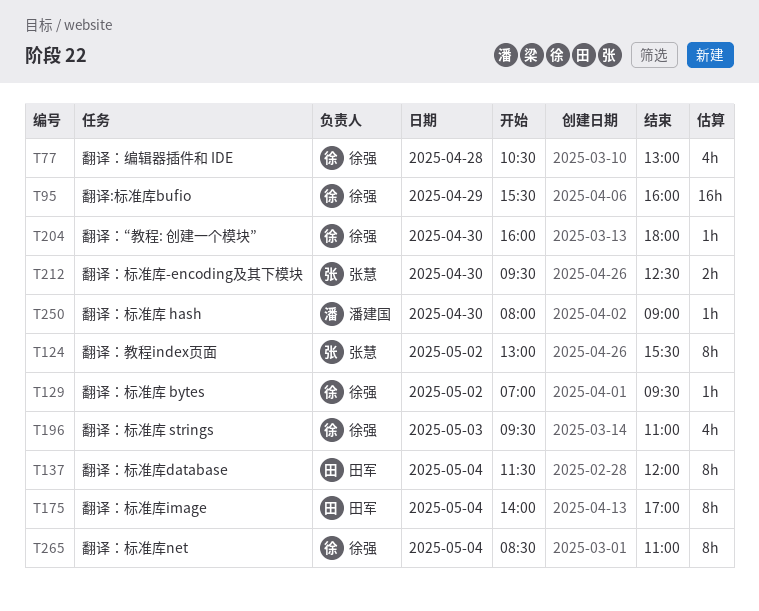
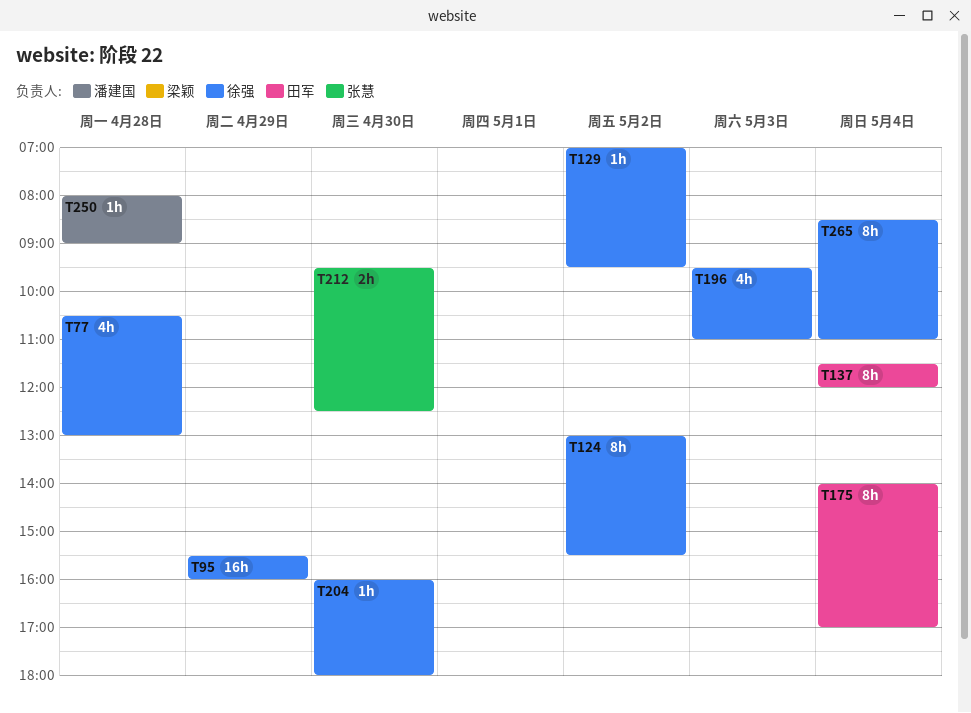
T124, owner: 张慧 -> 徐强
T250, day: Apr 30 -> Apr 28

